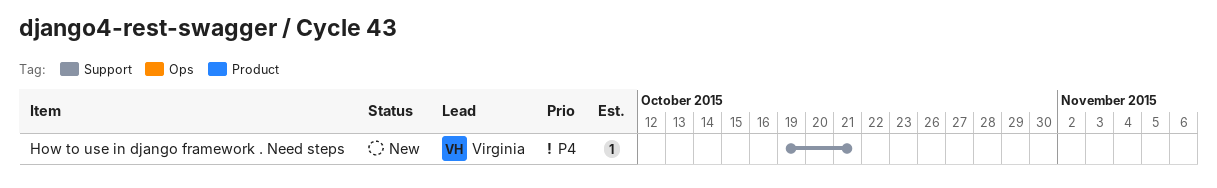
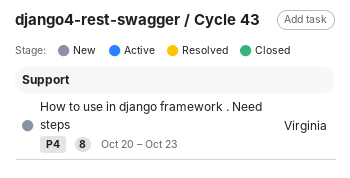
How to use in django framework . Need steps, estimate: 1 -> 8
How to use in django framework . Need steps, start: Oct 19 -> Oct 20
How to use in django framework . Need steps, due: Oct 21 -> Oct 23

